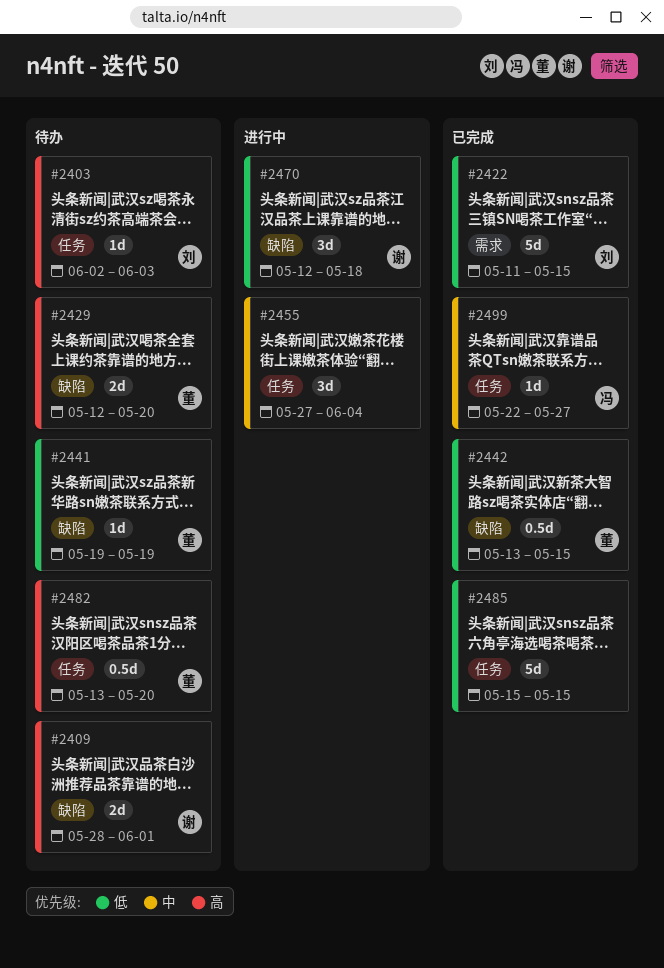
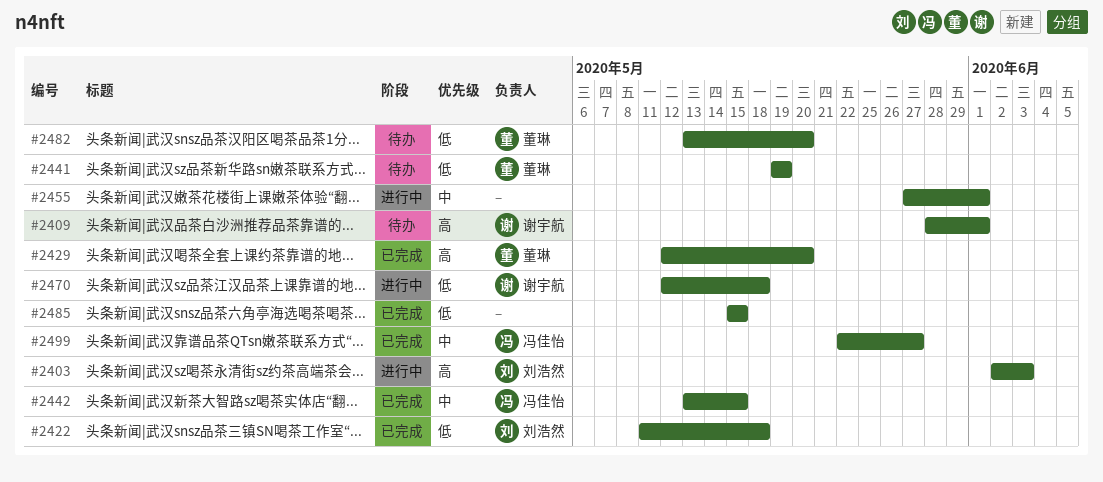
#2403, status: 待办 -> 进行中
#2422, due: May 15 -> May 18
#2429, status: 待办 -> 已完成
#2442, owner: 董琳 -> 冯佳怡
#2442, priority: 低 -> 中
#2455, due: Jun 4 -> Jun 1
#2482, priority: 高 -> 低

